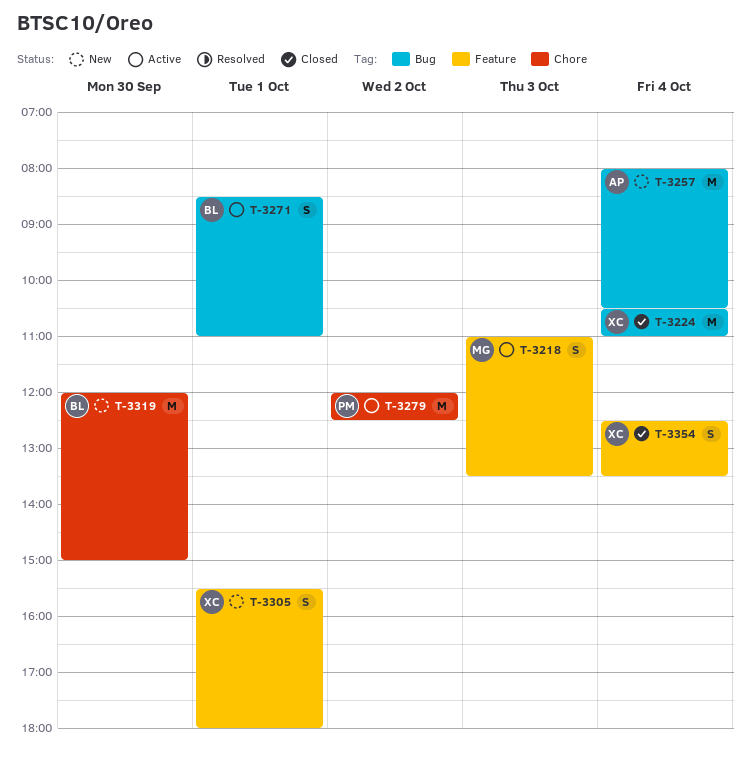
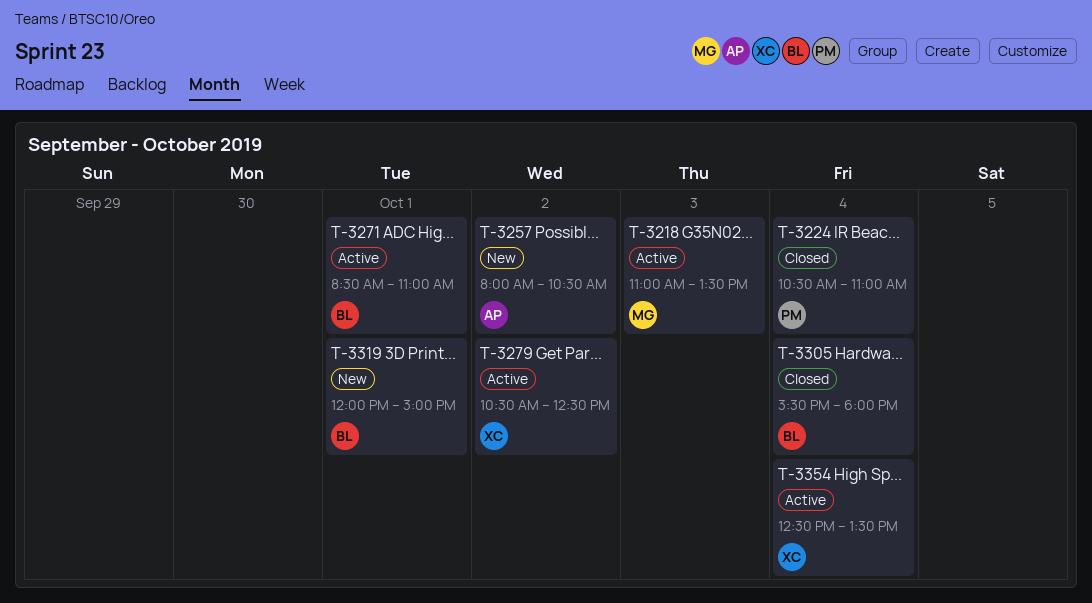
T-3224, owner: XC -> PM
T-3257, day: Oct 4 -> Oct 2
T-3279, owner: PM -> XC
T-3279, begins: 12:00 -> 10:30
T-3305, status: New -> Closed
T-3305, owner: XC -> BL
T-3305, day: Oct 1 -> Oct 4
T-3319, day: Sep 30 -> Oct 1
T-3354, status: Closed -> Active

